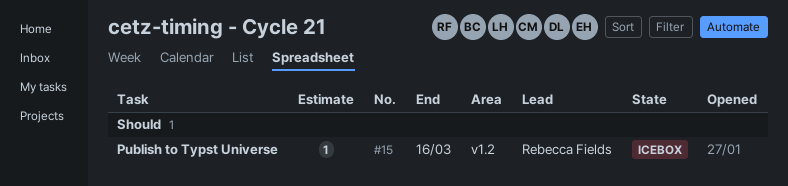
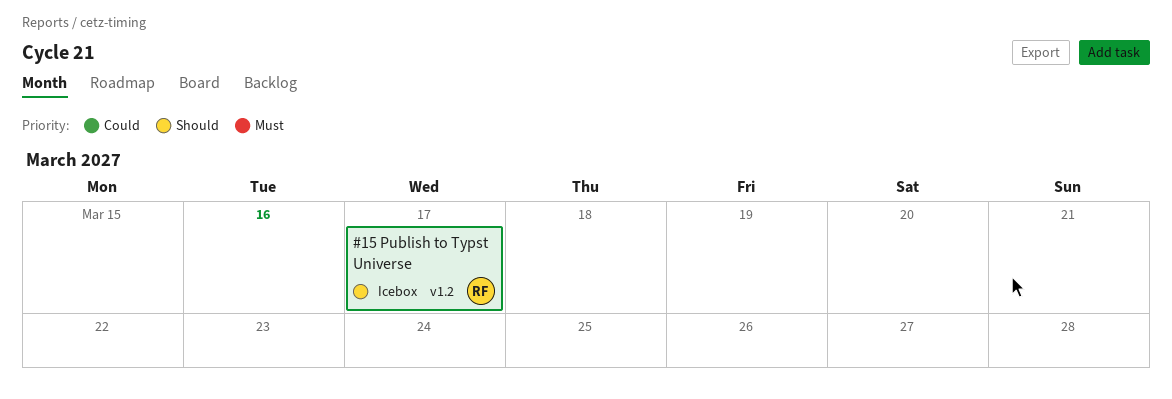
#15, due: Mar 16 -> Mar 17

